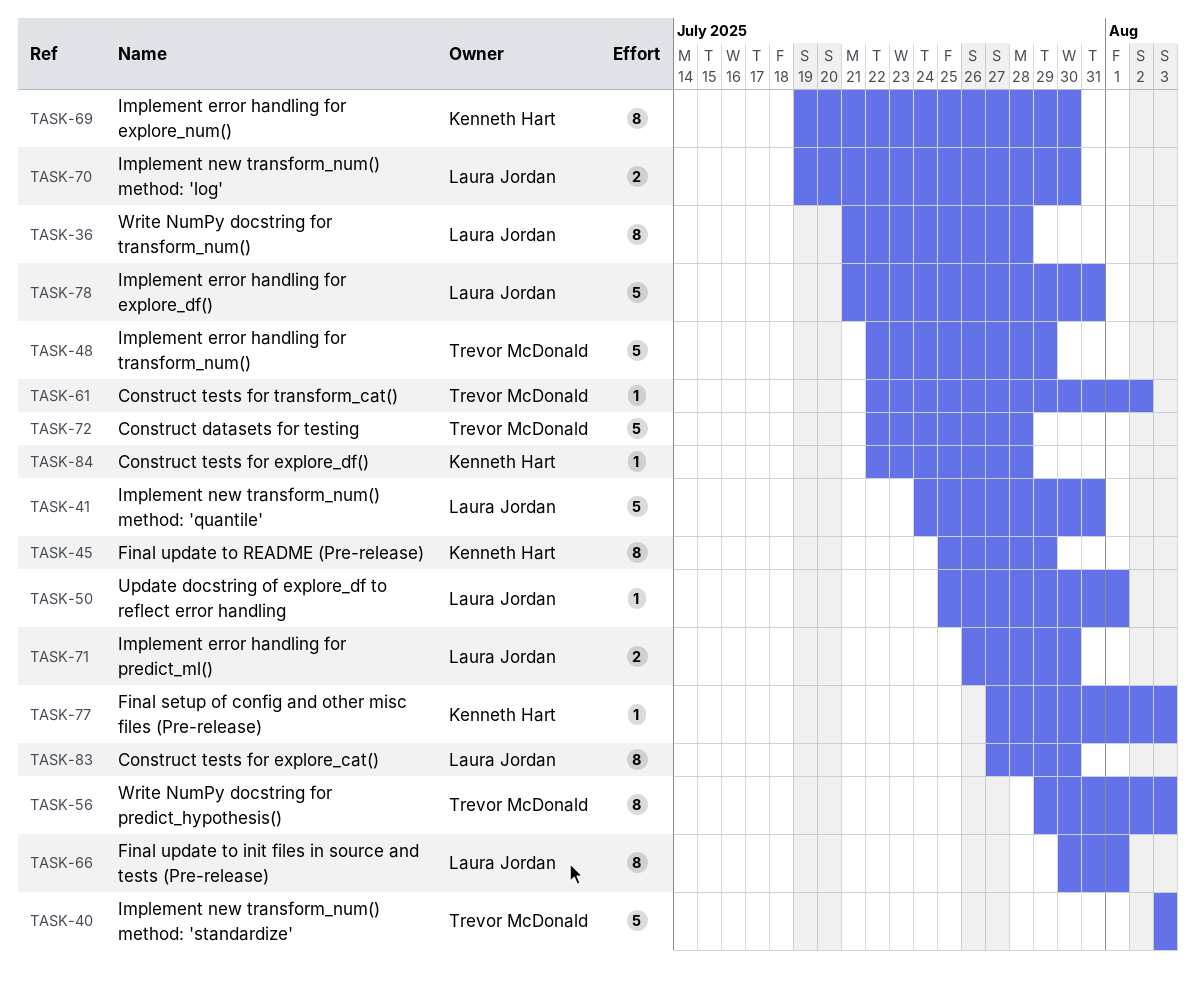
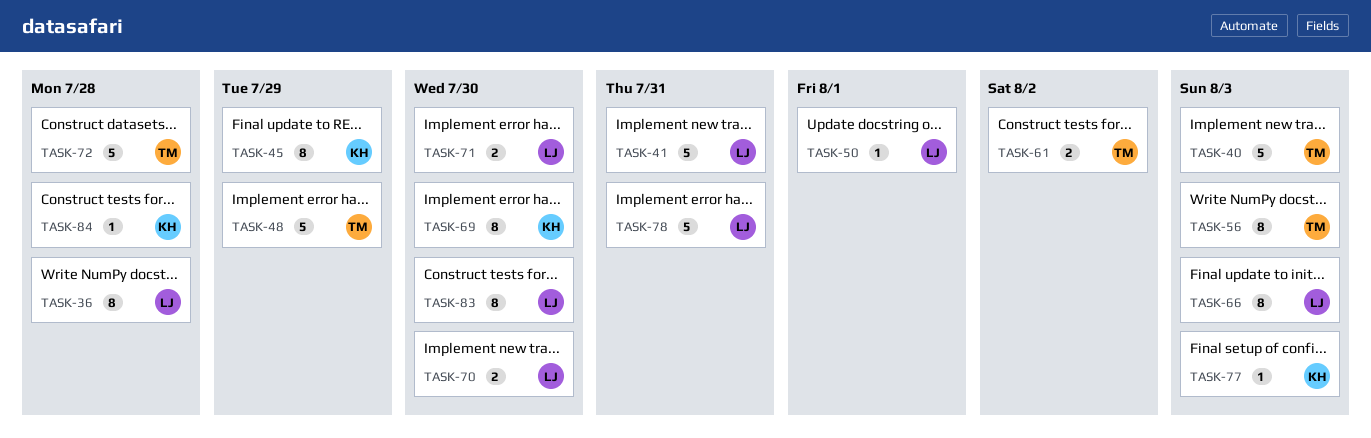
TASK-61, estimate: 1 -> 2
TASK-66, due: Aug 1 -> Aug 3

